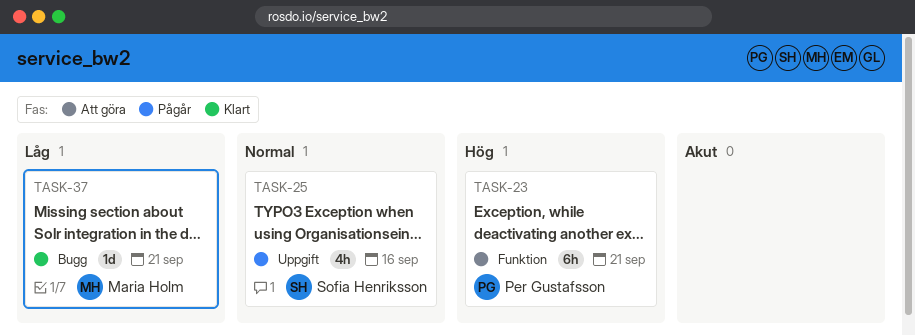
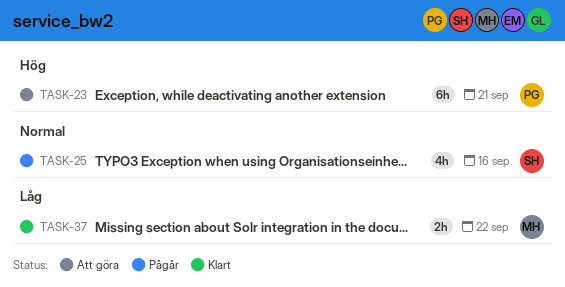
TASK-37, estimate: 1d -> 2h
TASK-37, due: Sep 21 -> Sep 22

